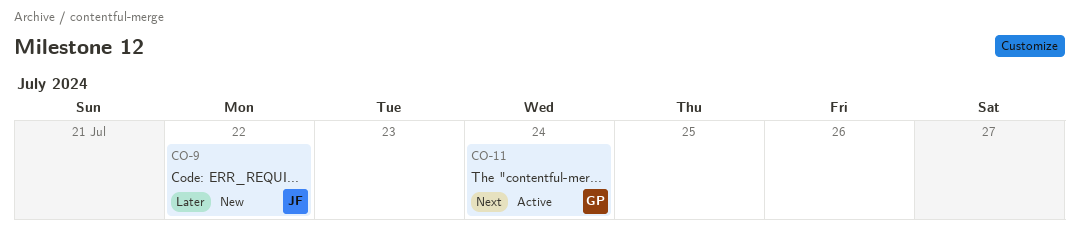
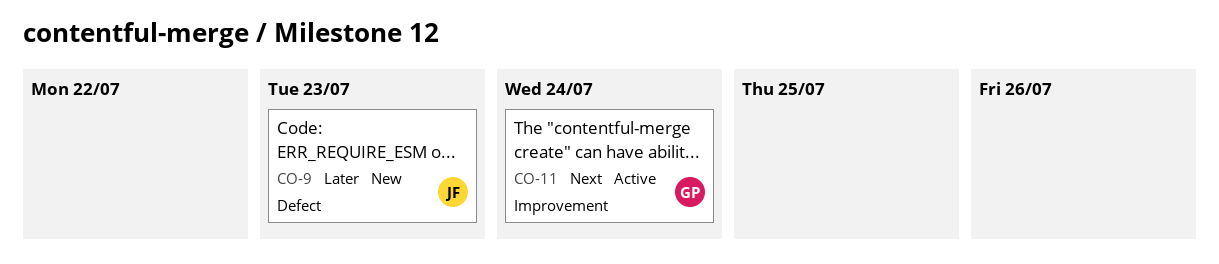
CO-9, due: Jul 22 -> Jul 23

